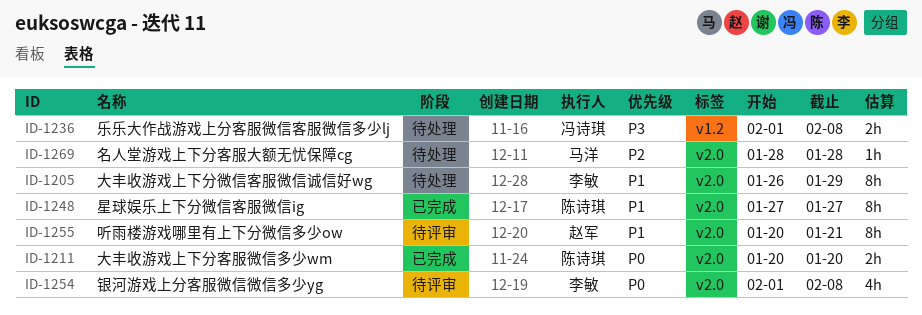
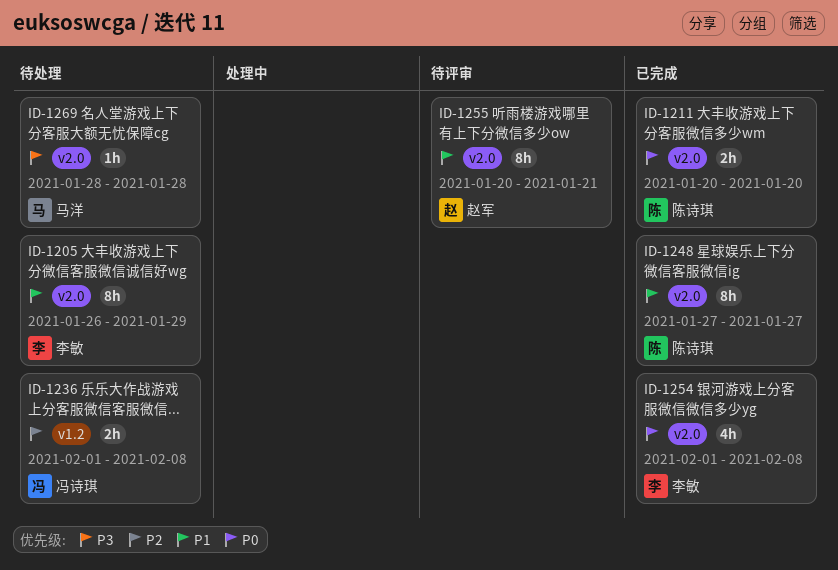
ID-1236, priority: P3 -> P2
ID-1254, status: 待评审 -> 已完成
ID-1269, priority: P2 -> P3

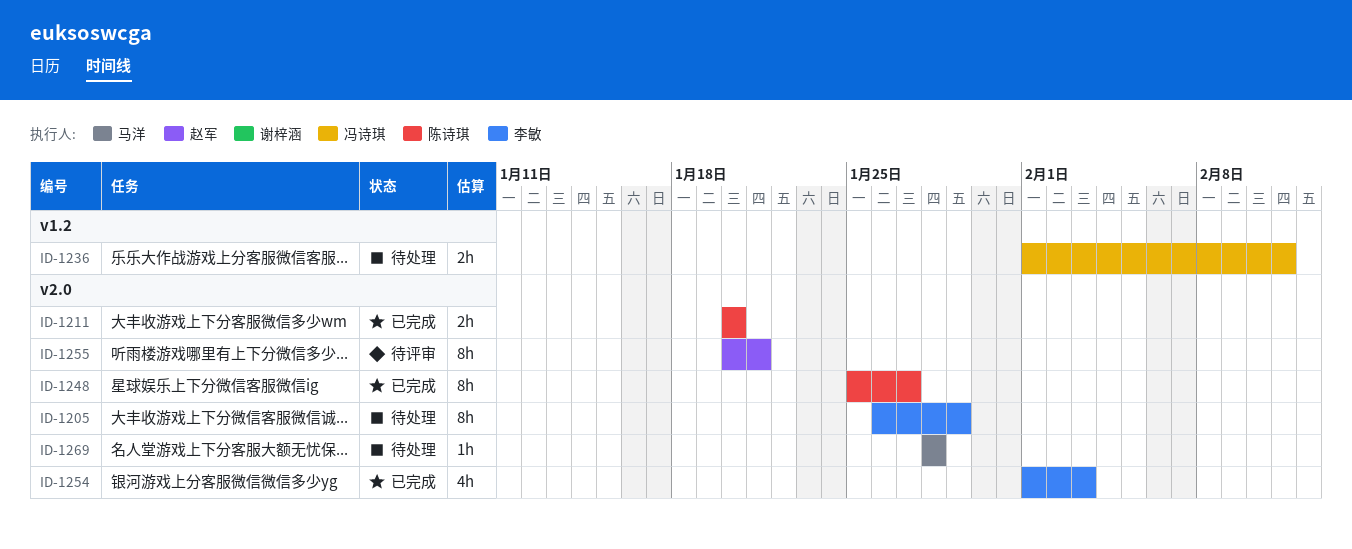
ID-1236, due: Feb 8 -> Feb 11
ID-1248, start: Jan 27 -> Jan 25
ID-1254, due: Feb 8 -> Feb 3

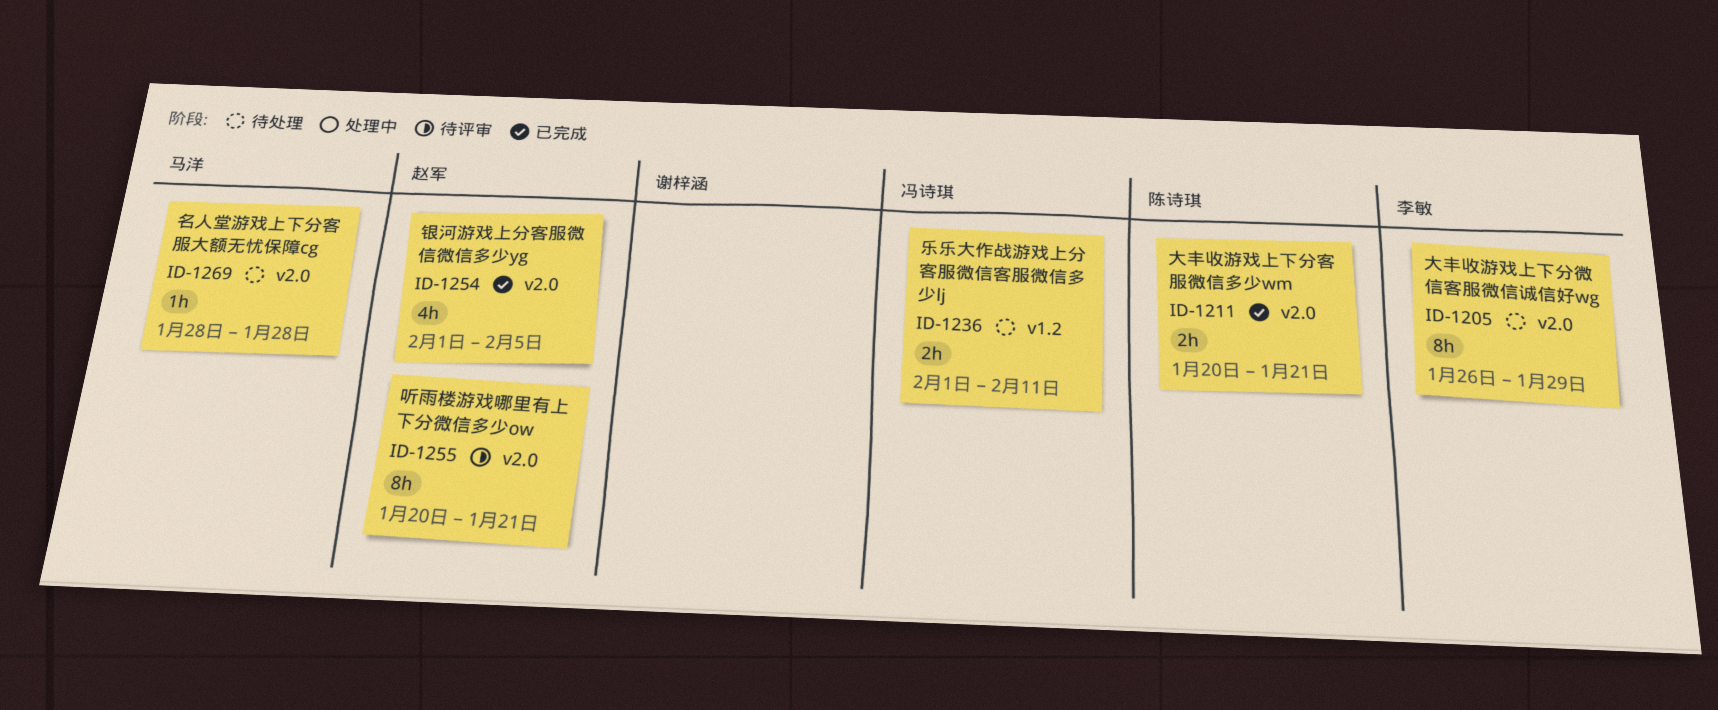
ID-1211, due: Jan 20 -> Jan 21
ID-1248: present -> none
ID-1254, owner: 李敏 -> 赵军
ID-1254, due: Feb 3 -> Feb 5

